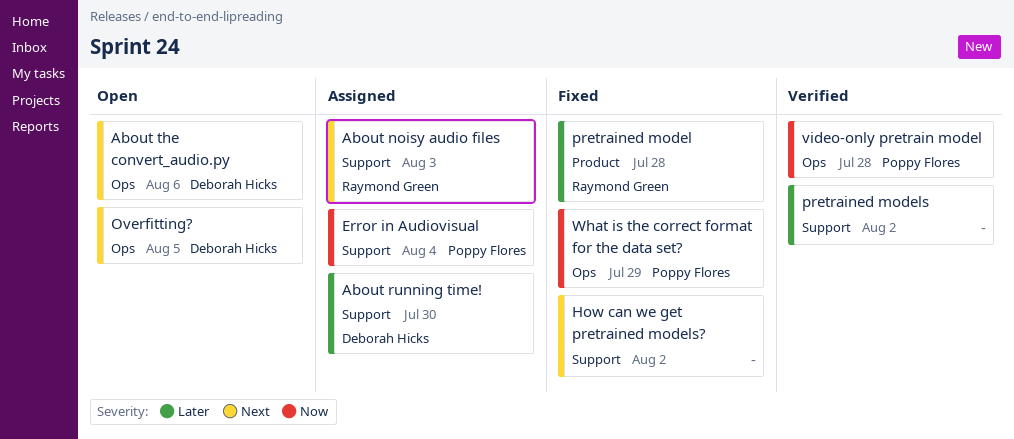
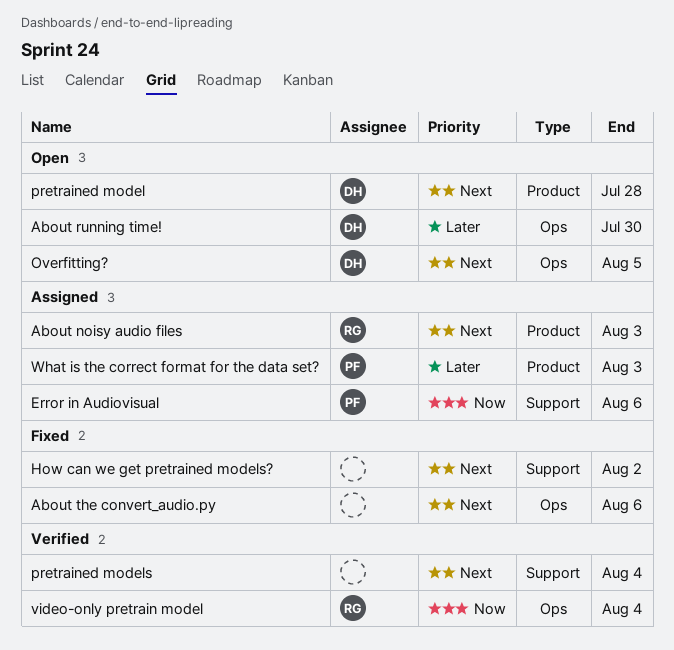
About noisy audio files, label: Support -> Product
About running time!, status: Assigned -> Open
About running time!, label: Support -> Ops
About the convert_audio.py, status: Open -> Fixed
About the convert_audio.py, owner: Deborah Hicks -> none
Error in Audiovisual, due: Aug 4 -> Aug 6
pretrained model, status: Fixed -> Open
pretrained model, owner: Raymond Green -> Deborah Hicks
pretrained model, priority: Later -> Next
pretrained models, priority: Later -> Next
pretrained models, due: Aug 2 -> Aug 4
video-only pretrain model, owner: Poppy Flores -> Raymond Green
video-only pretrain model, due: Jul 28 -> Aug 4
What is the correct format for the data set?, status: Fixed -> Assigned
What is the correct format for the data set?, priority: Now -> Later
What is the correct format for the data set?, label: Ops -> Product
What is the correct format for the data set?, due: Jul 29 -> Aug 3

